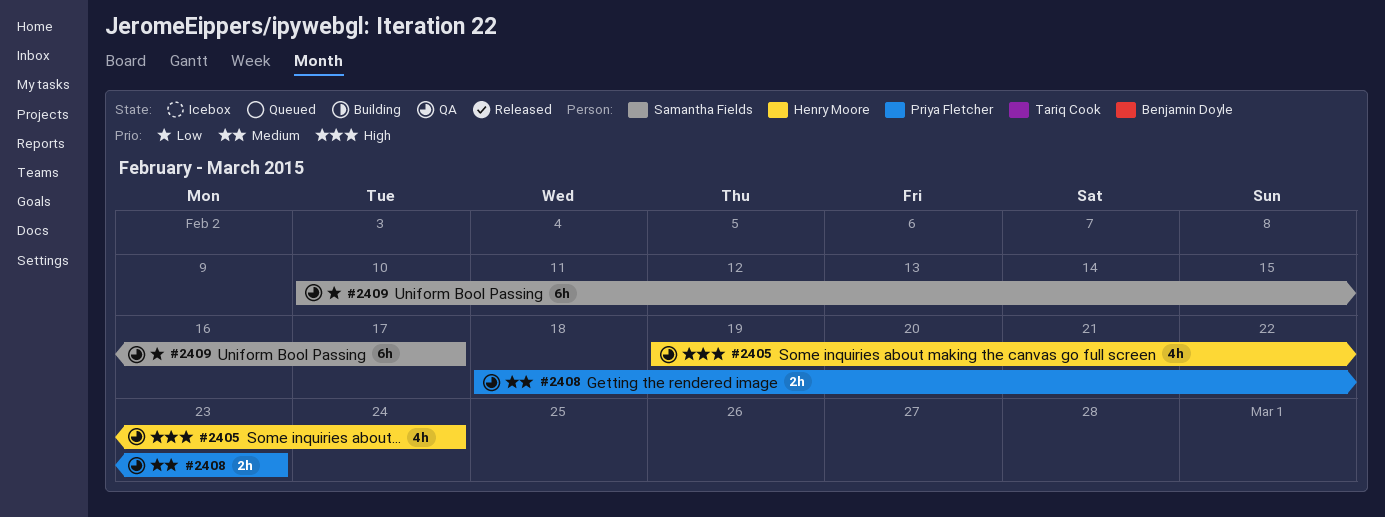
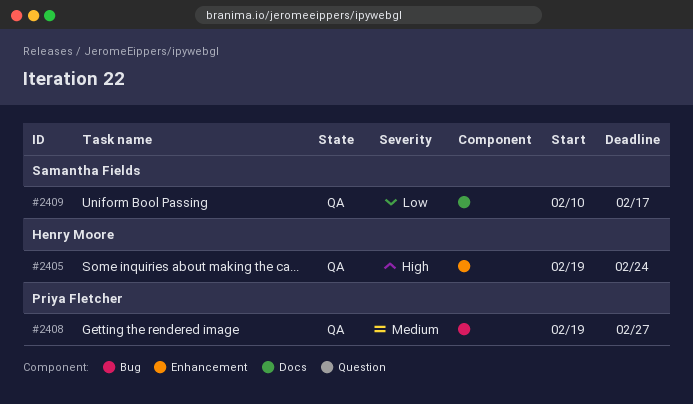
#2408, start: Feb 18 -> Feb 19
#2408, due: Feb 23 -> Feb 27

